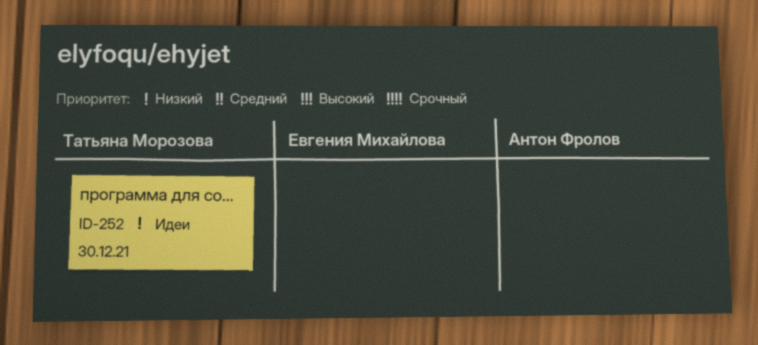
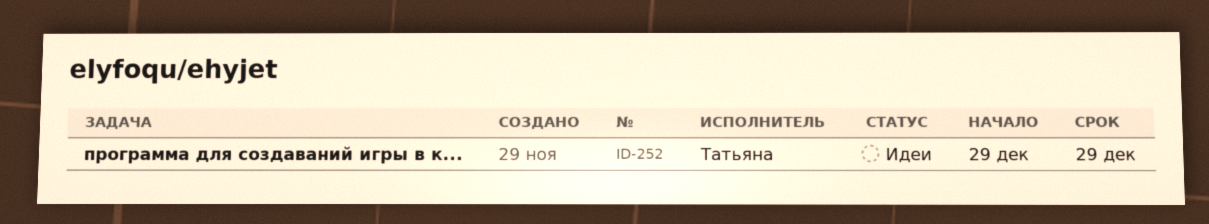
ID-252, due: Dec 30 -> Dec 29

